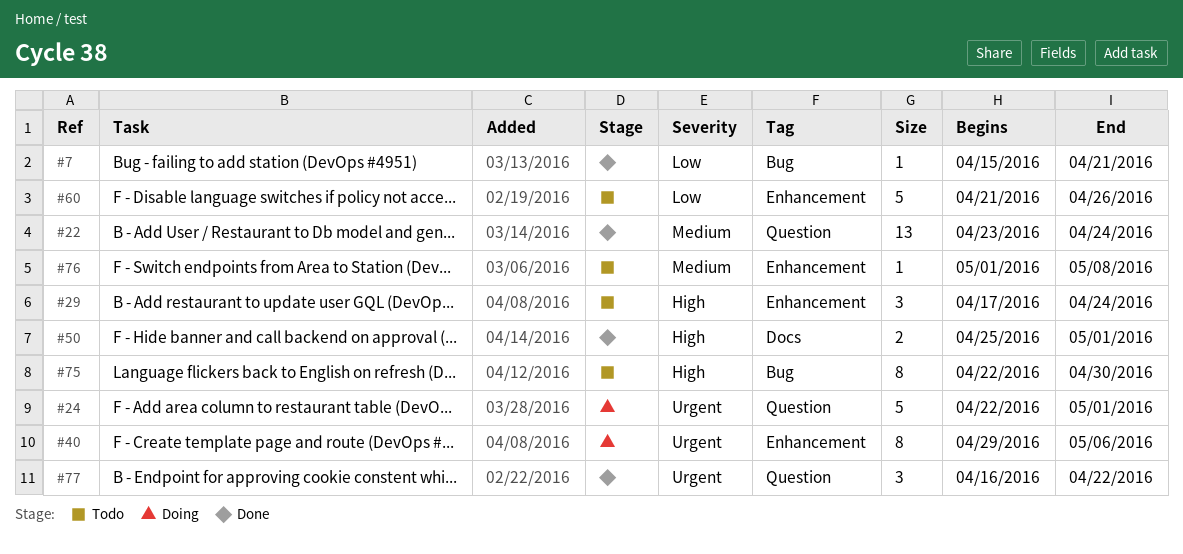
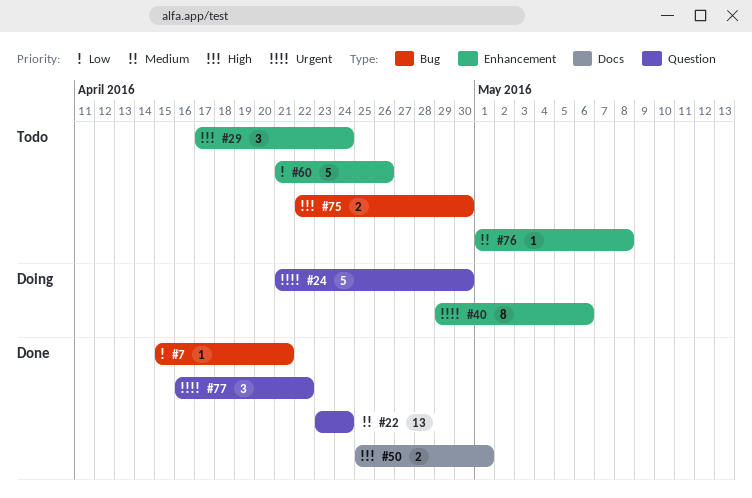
#24, start: Apr 22 -> Apr 21
#24, due: May 1 -> Apr 30
#75, estimate: 8 -> 2

